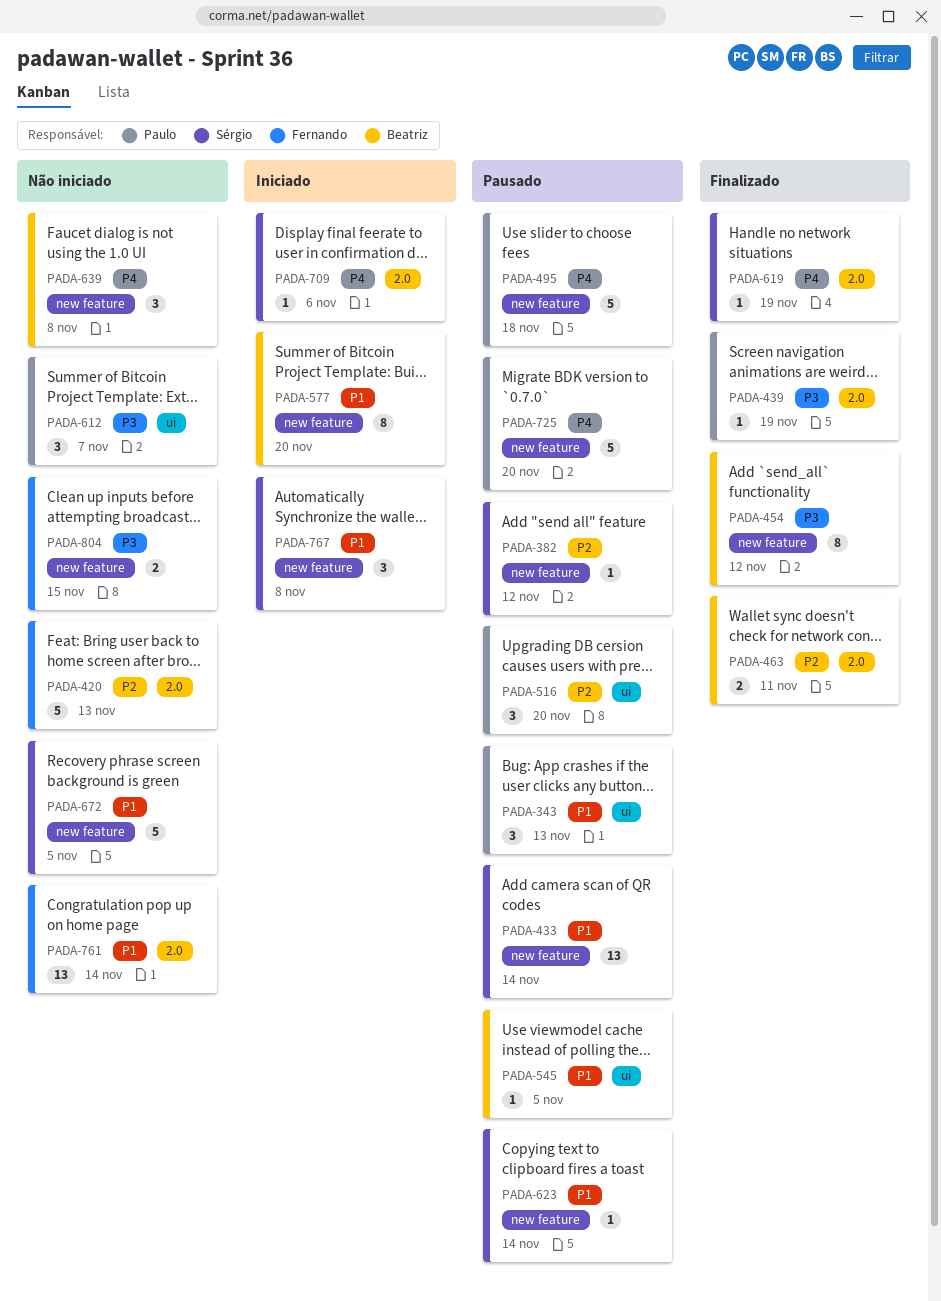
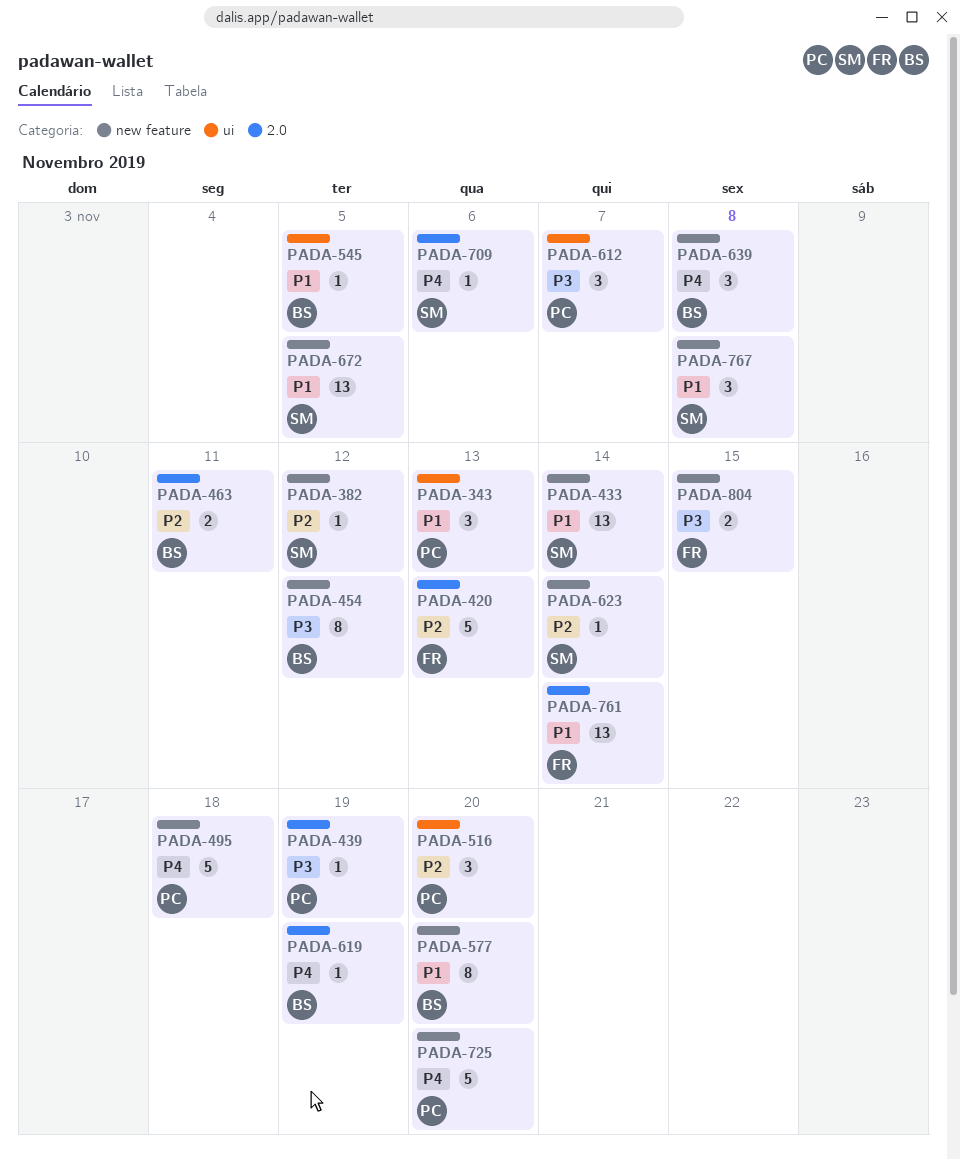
PADA-619, owner: Sérgio -> Beatriz
PADA-623, priority: P1 -> P2
PADA-672, estimate: 5 -> 13

